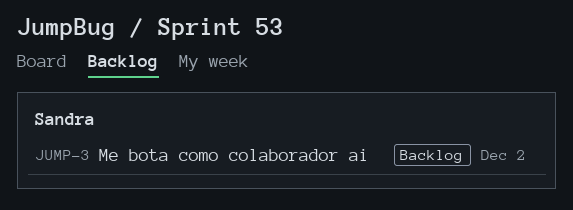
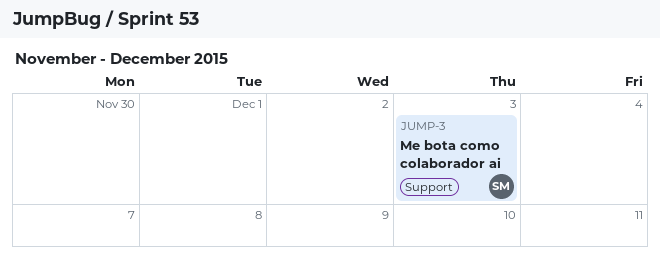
JUMP-3, due: Dec 2 -> Dec 3

